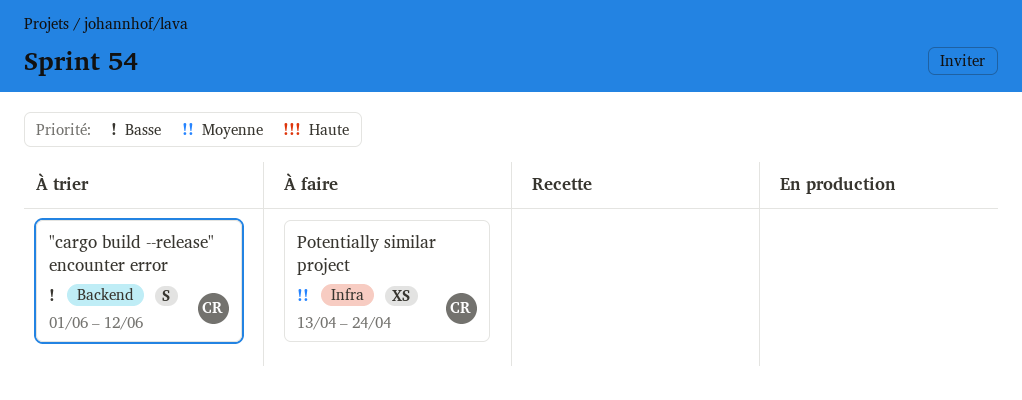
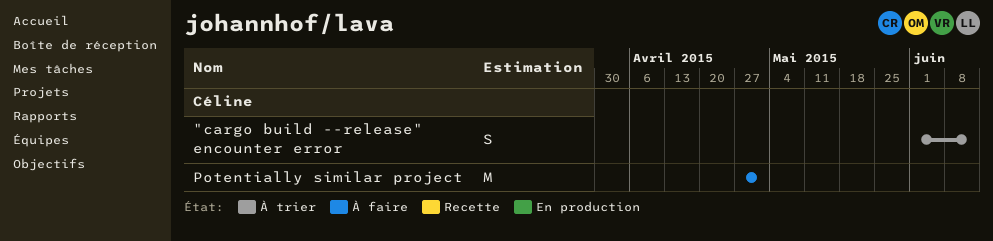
Potentially similar project, estimate: XS -> M
Potentially similar project, start: Apr 13 -> Apr 27
Potentially similar project, due: Apr 24 -> May 1

